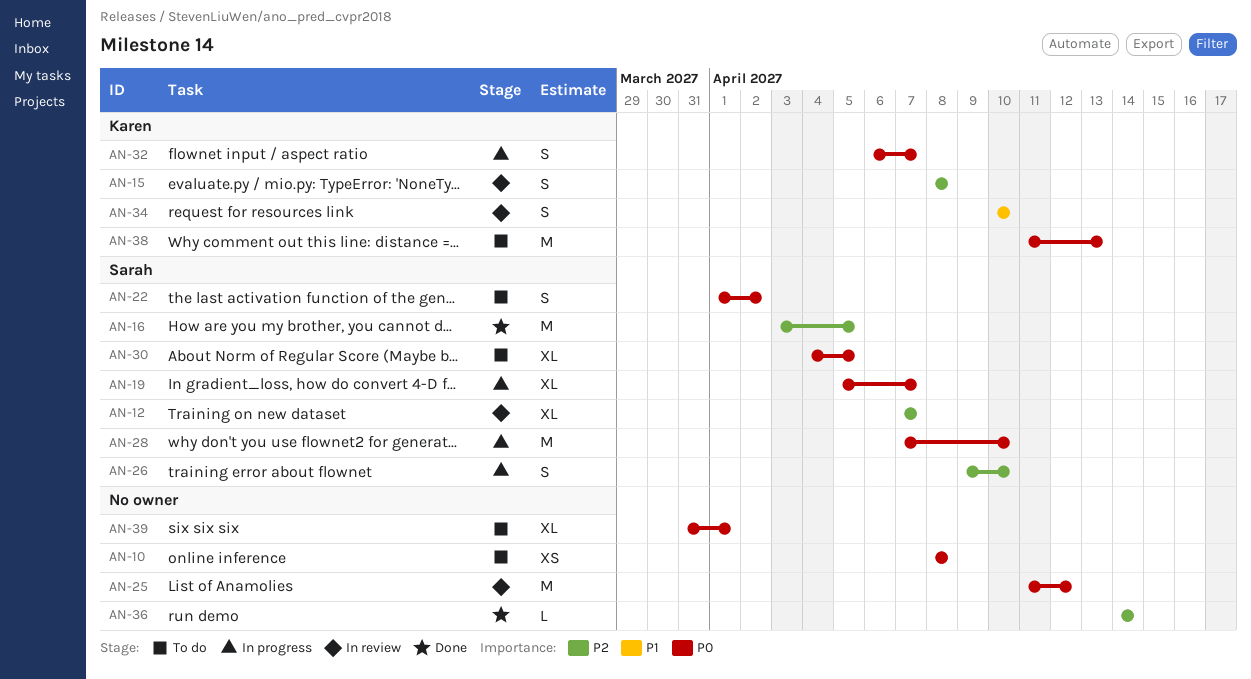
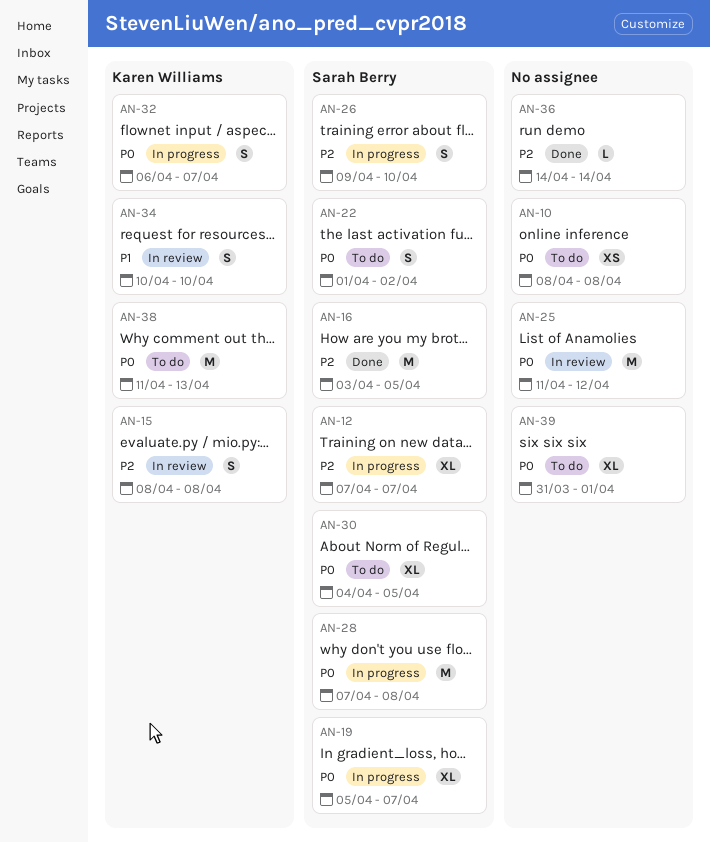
AN-12, status: In review -> In progress
AN-28, due: Apr 10 -> Apr 8

